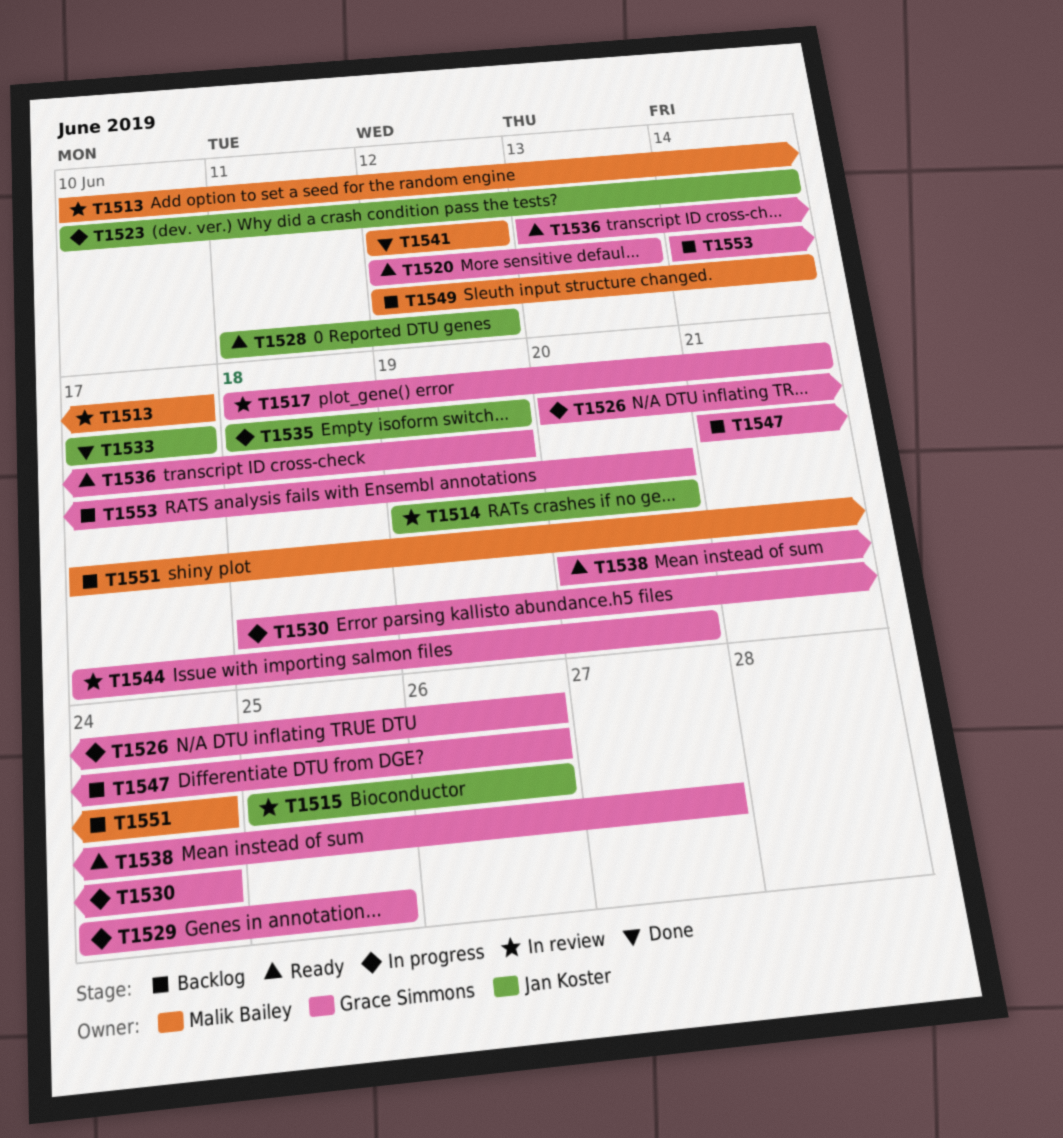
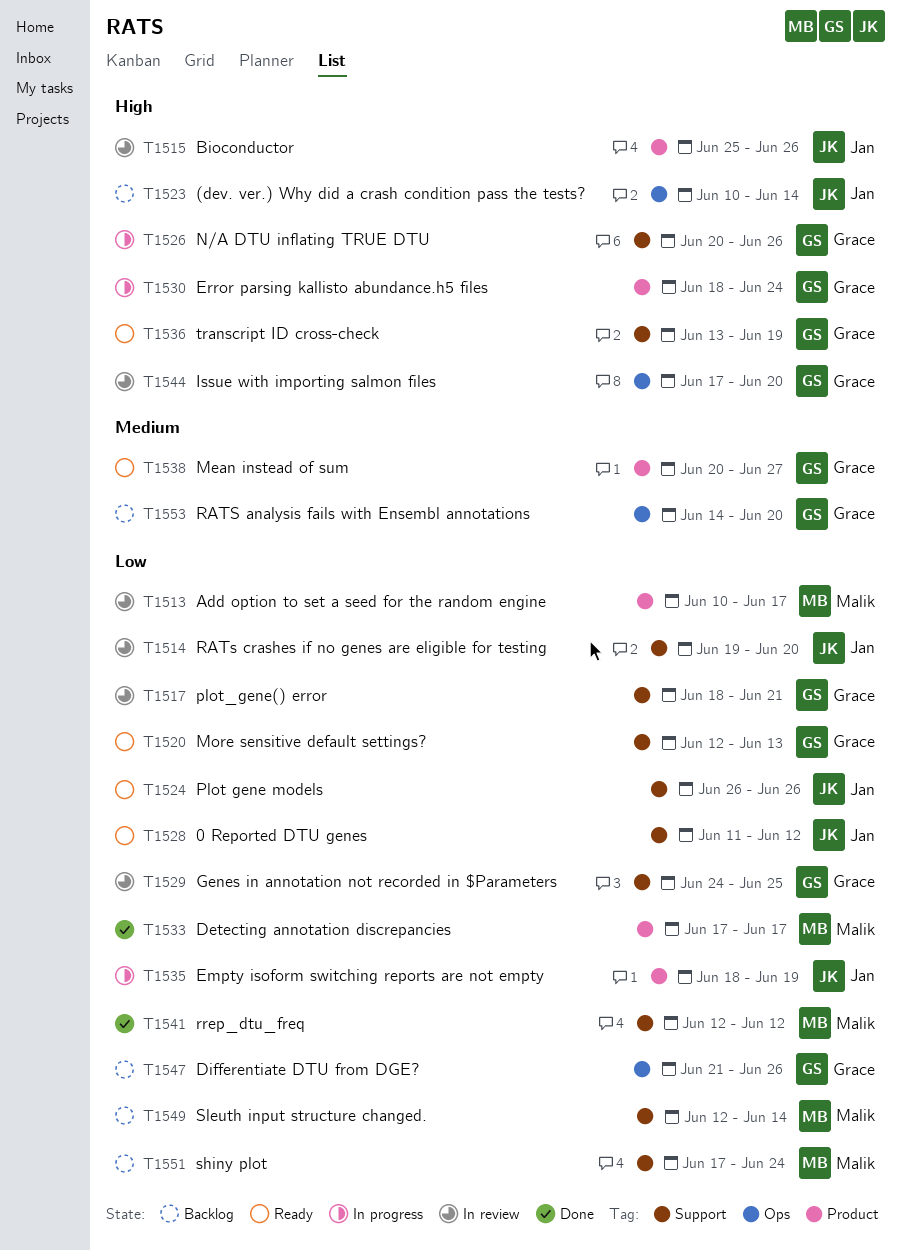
T1523, status: In progress -> Backlog
T1524: none -> present
T1529, status: In progress -> In review
T1533, owner: Jan Koster -> Malik Bailey

